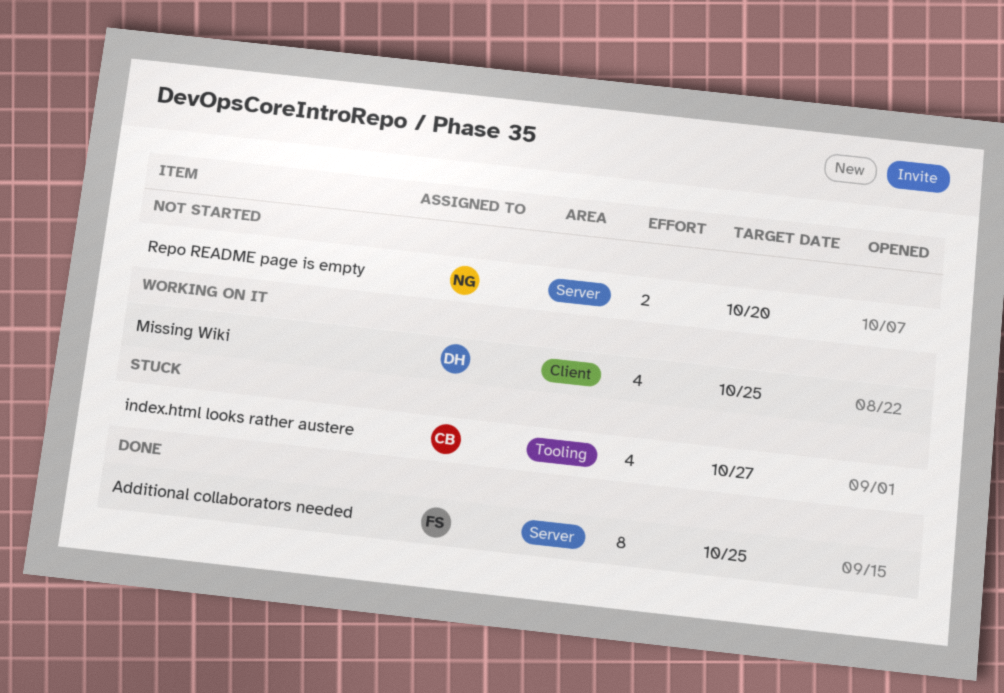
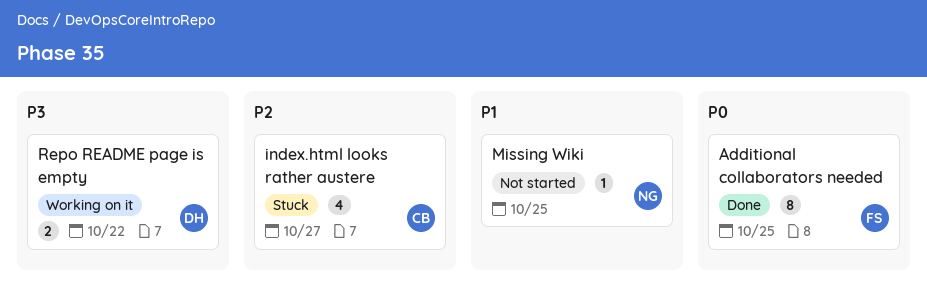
Missing Wiki, status: Working on it -> Not started
Missing Wiki, owner: DH -> NG
Missing Wiki, estimate: 4 -> 1
Repo README page is empty, status: Not started -> Working on it
Repo README page is empty, owner: NG -> DH
Repo README page is empty, due: Oct 20 -> Oct 22

